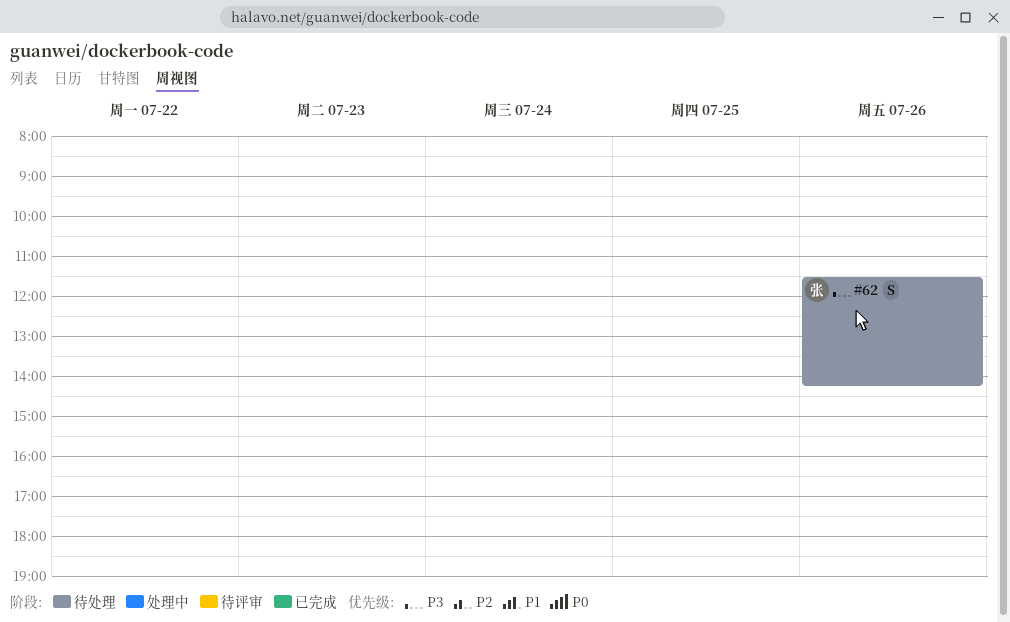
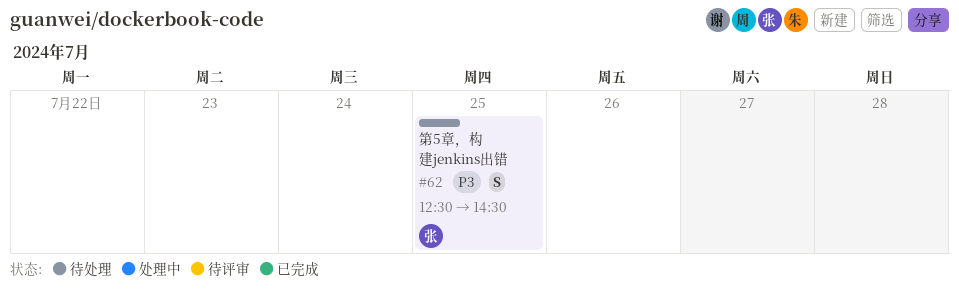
#62, day: Jul 26 -> Jul 25
#62, begins: 11:30 -> 12:30
#62, ends: 14:15 -> 14:30

